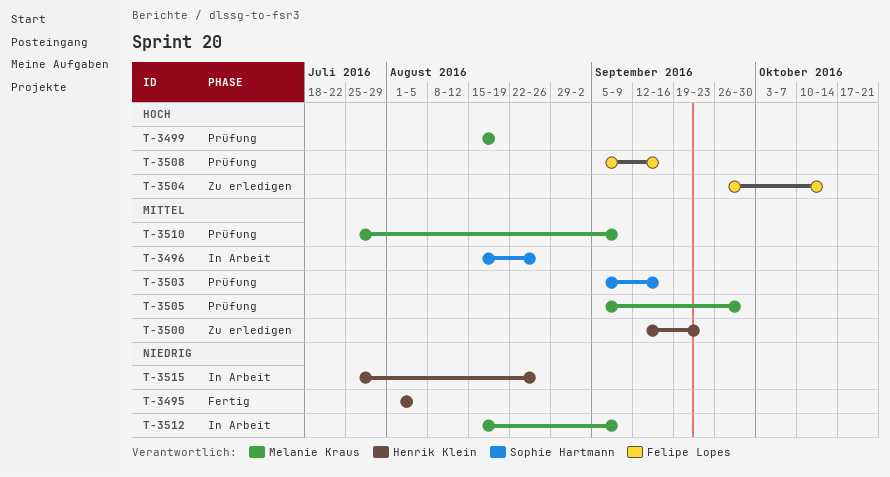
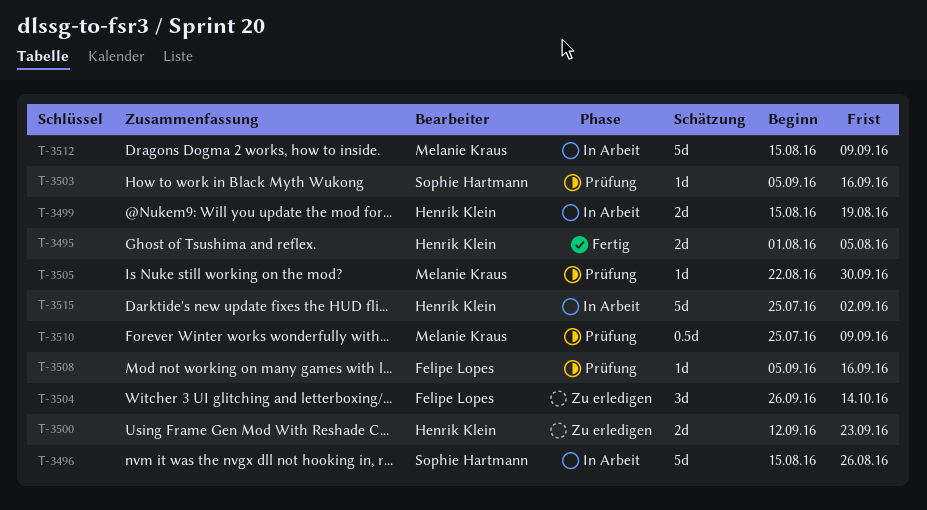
T-3499, status: Prüfung -> In Arbeit
T-3499, owner: Melanie Kraus -> Henrik Klein
T-3505, start: Sep 5 -> Aug 22
T-3515, due: Aug 26 -> Sep 2

